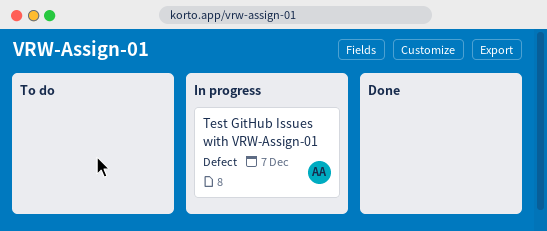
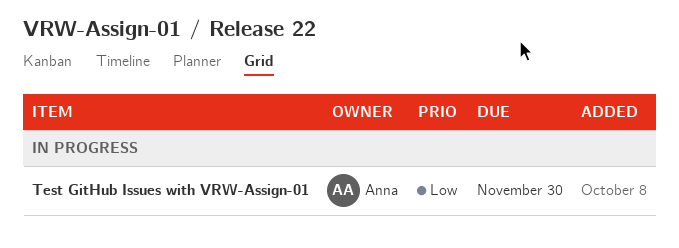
Test GitHub Issues with VRW-Assign-01, due: Dec 7 -> Nov 30

